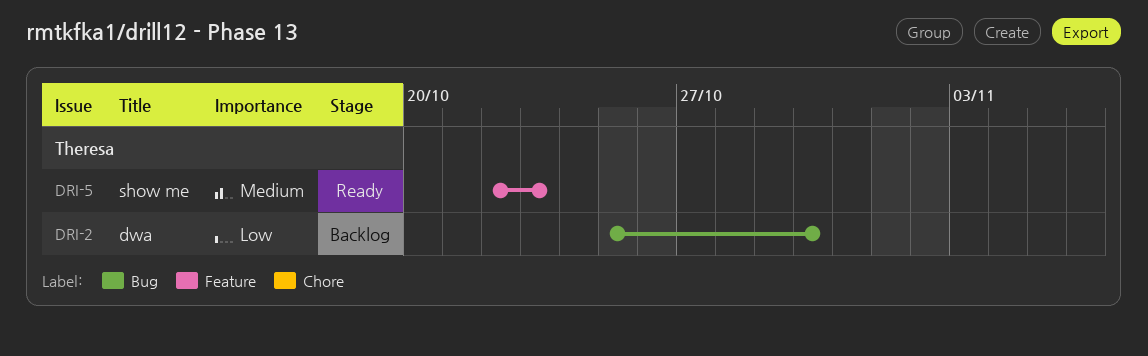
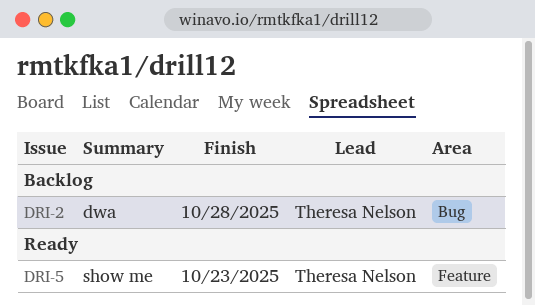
DRI-2, due: Oct 30 -> Oct 28

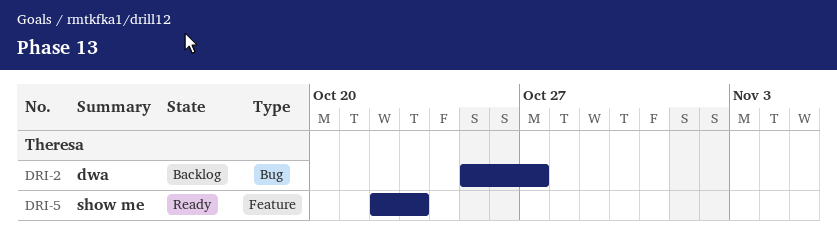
DRI-2, due: Oct 28 -> Oct 27

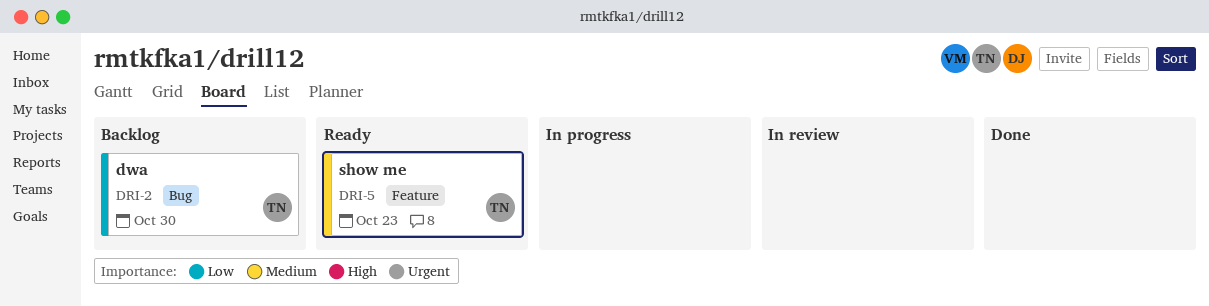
DRI-2, due: Oct 27 -> Oct 30

